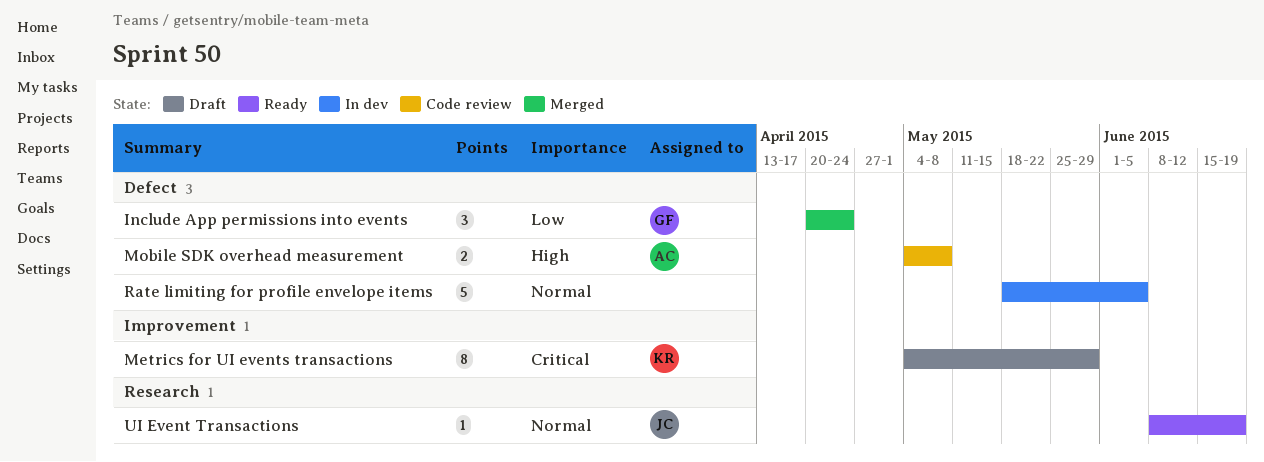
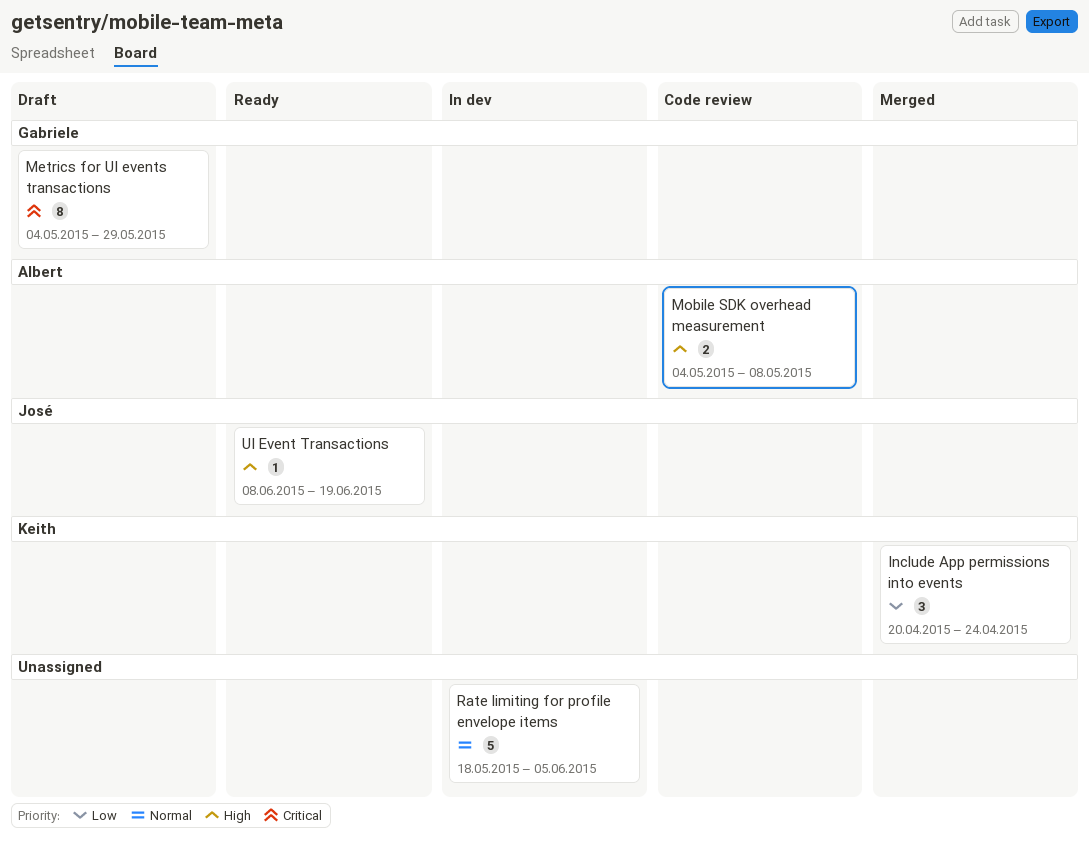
Include App permissions into events, owner: Gabriele -> Keith
Metrics for UI events transactions, owner: Keith -> Gabriele
UI Event Transactions, priority: Normal -> High

